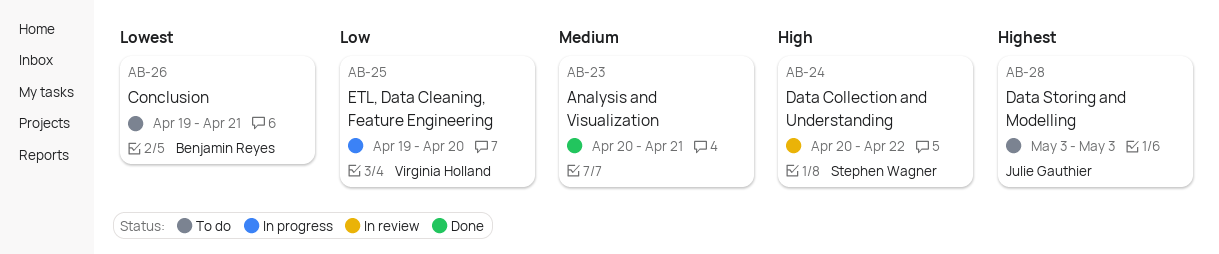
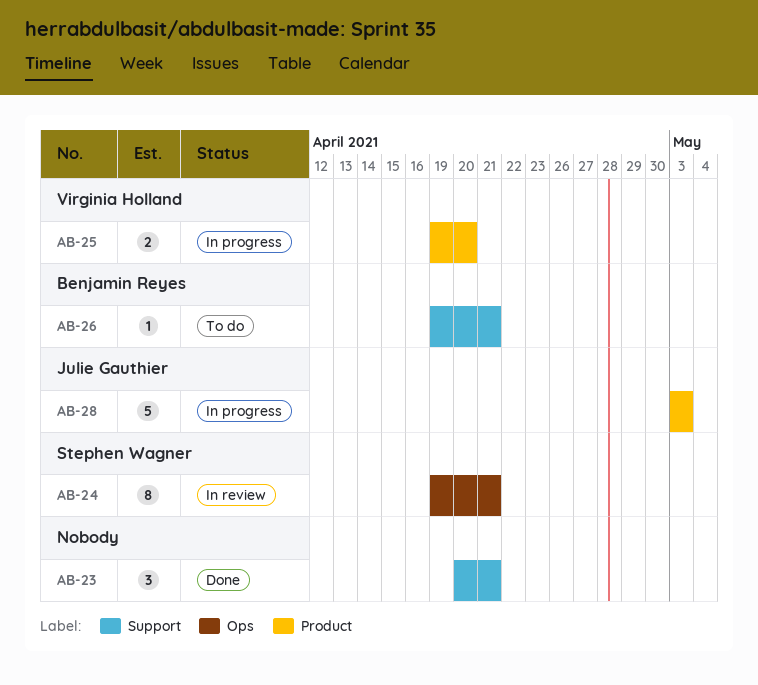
AB-24, start: Apr 20 -> Apr 19
AB-24, due: Apr 22 -> Apr 21
AB-28, status: To do -> In progress

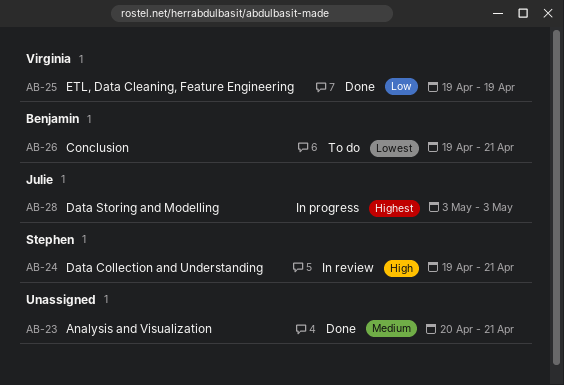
AB-25, status: In progress -> Done
AB-25, due: Apr 20 -> Apr 19

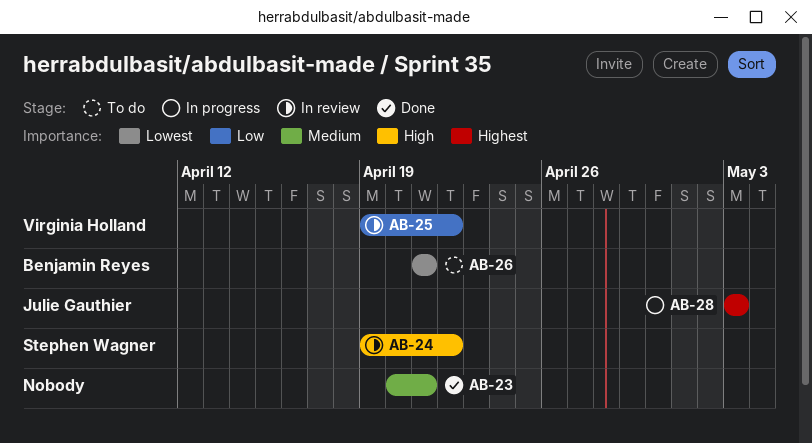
AB-24, due: Apr 21 -> Apr 22
AB-25, status: Done -> In review
AB-25, due: Apr 19 -> Apr 22
AB-26, start: Apr 19 -> Apr 21

